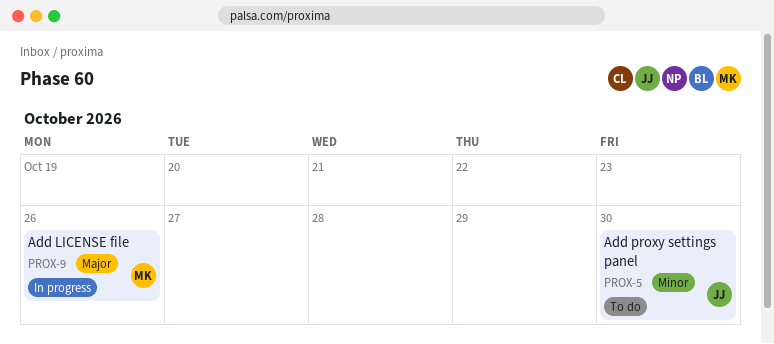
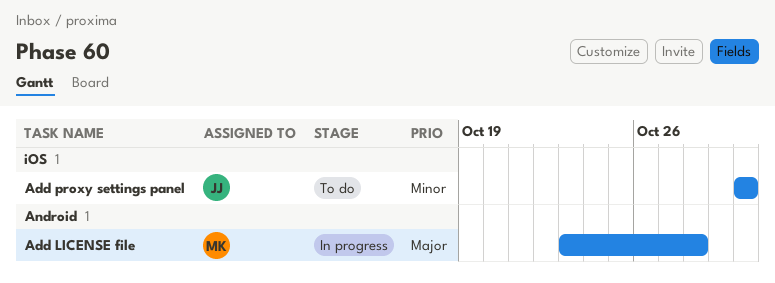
Add LICENSE file, due: Oct 26 -> Oct 28

